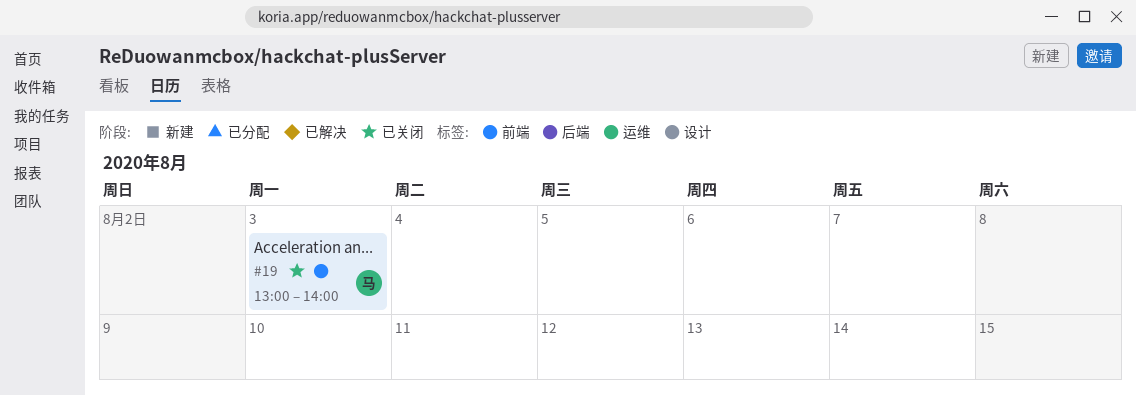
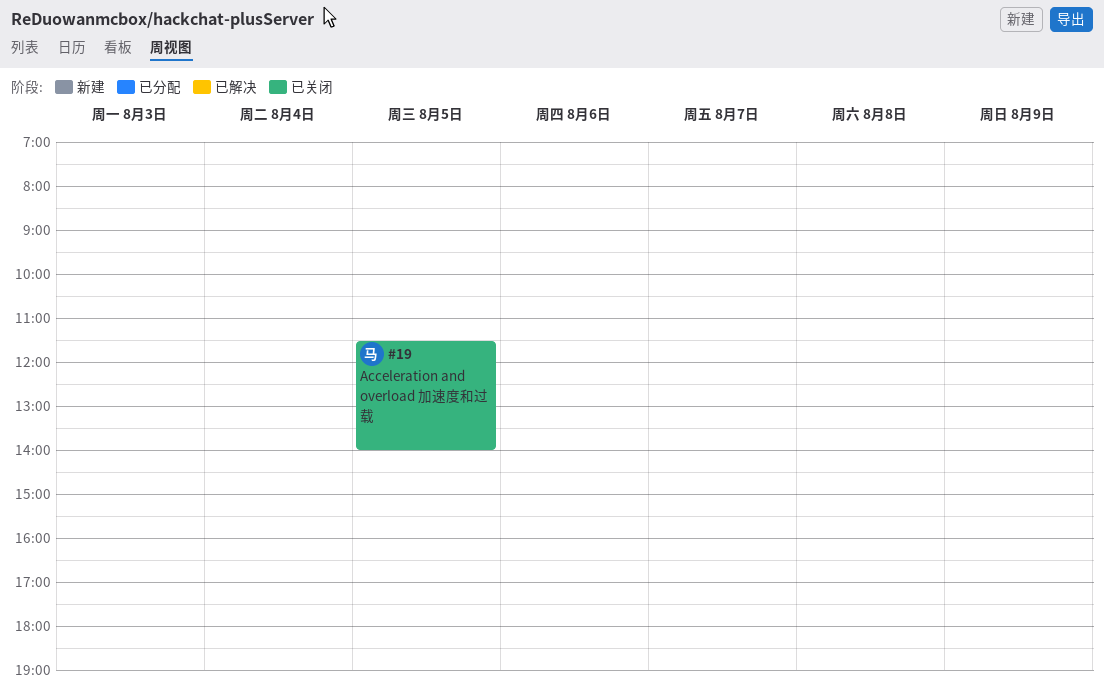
#19, day: Aug 3 -> Aug 5
#19, begins: 13:00 -> 11:30

